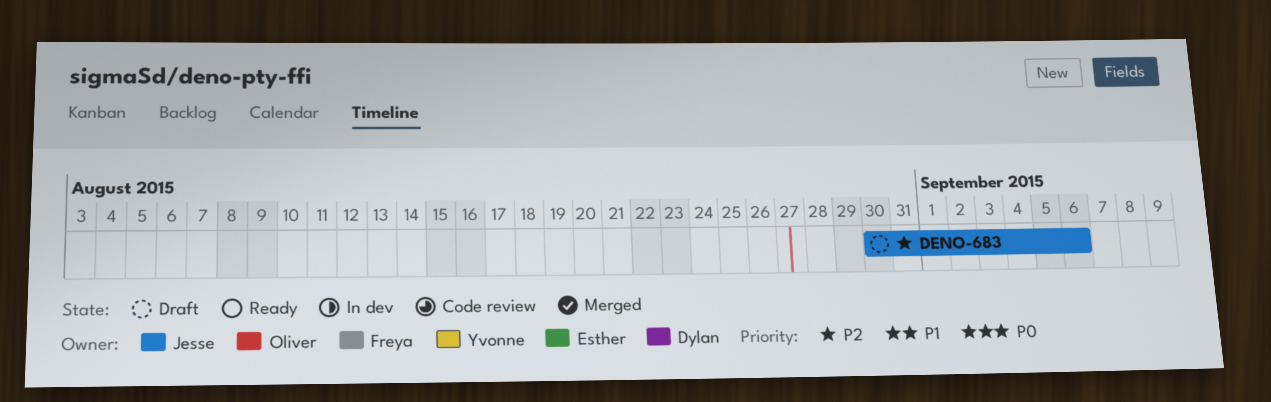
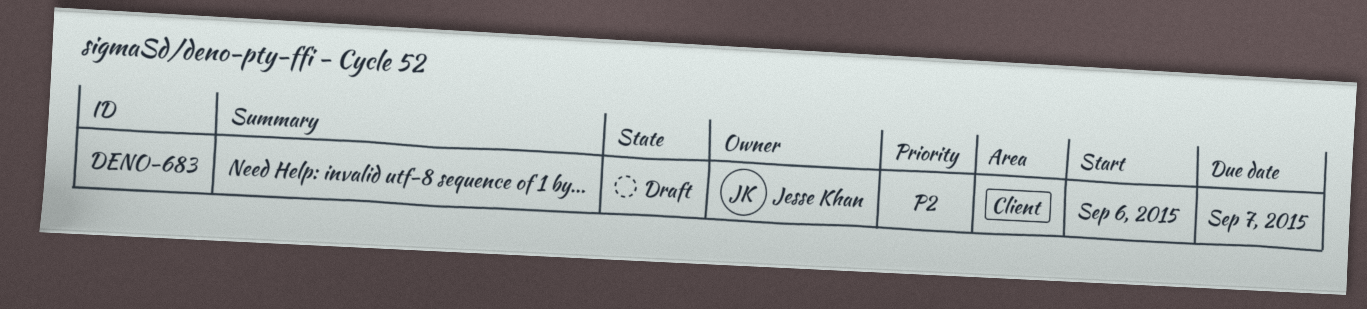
DENO-683, start: Aug 30 -> Sep 6
DENO-683, due: Sep 6 -> Sep 7

